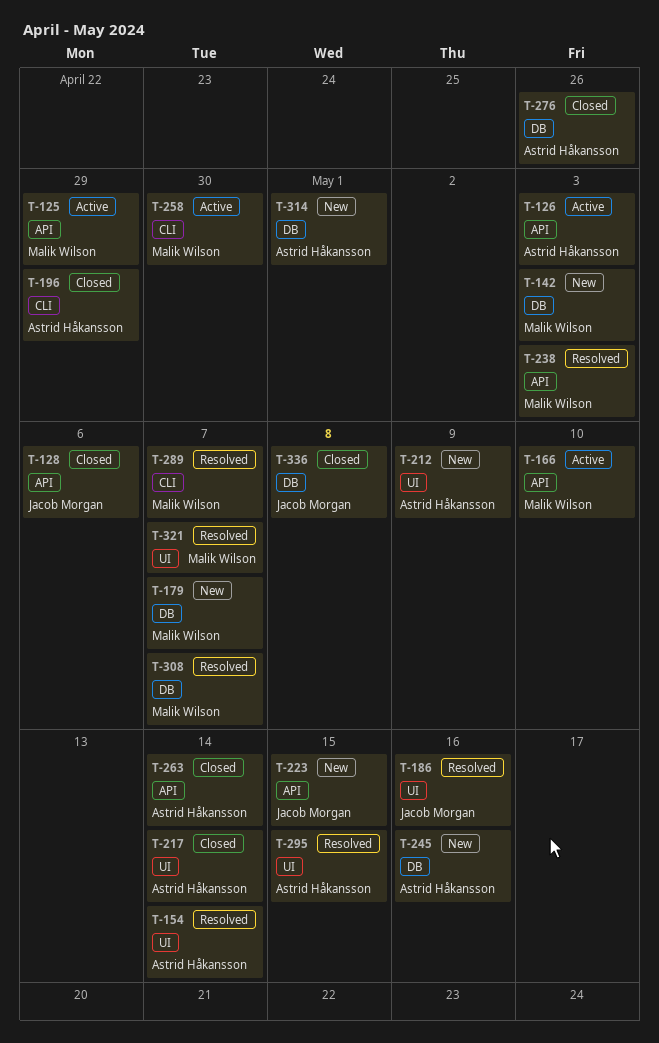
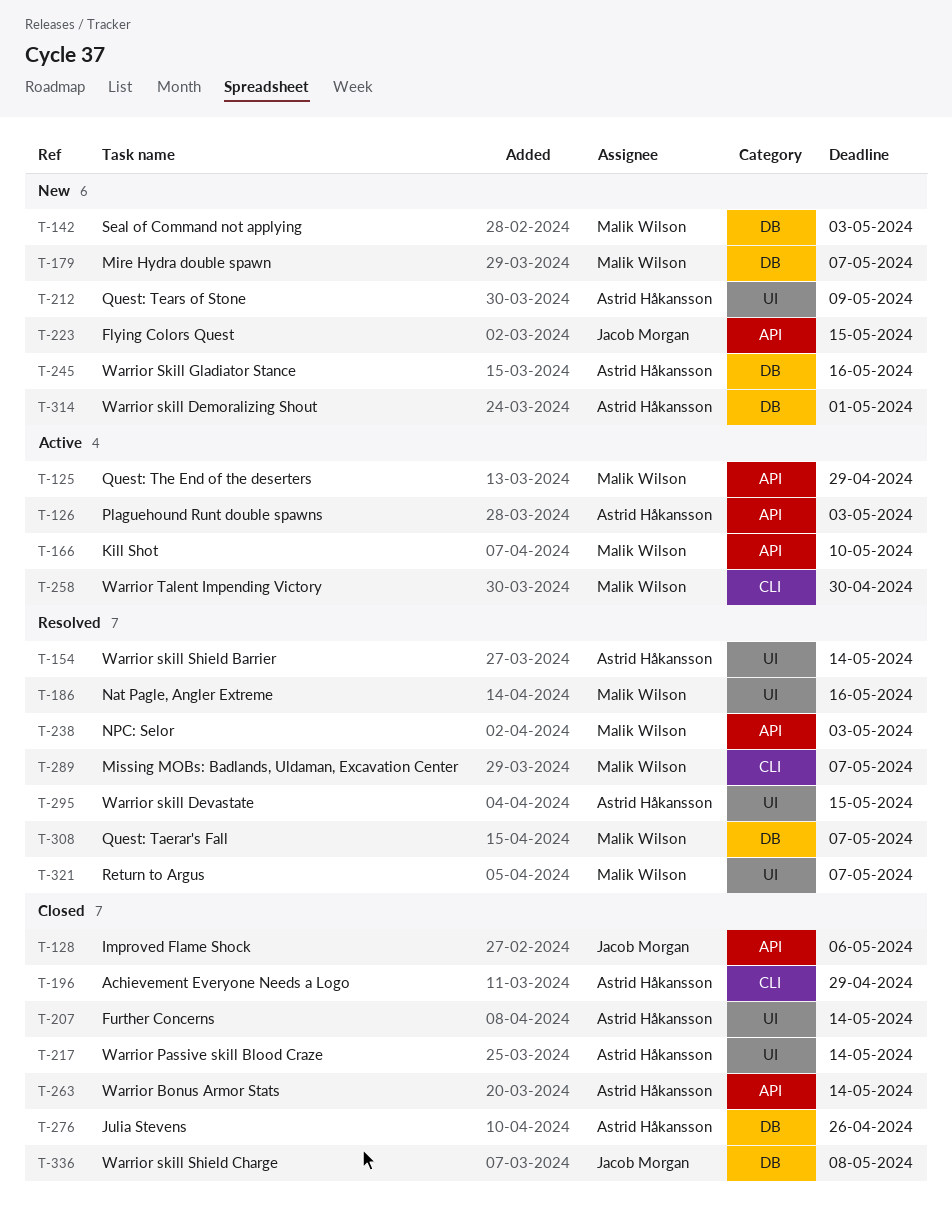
T-186, owner: Jacob Morgan -> Malik Wilson
T-207: none -> present

